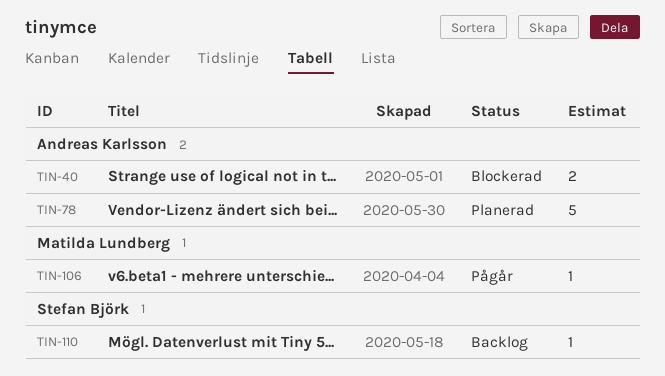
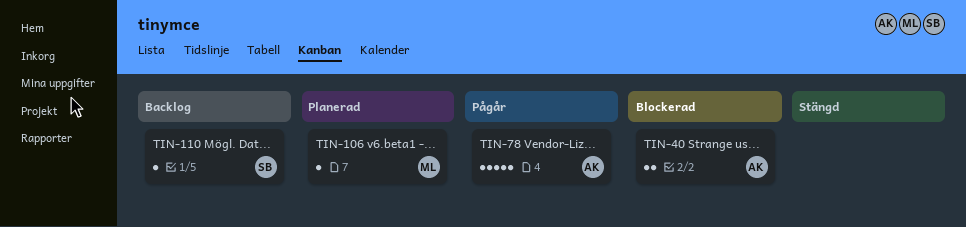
TIN-78, status: Planerad -> Pågår
TIN-106, status: Pågår -> Planerad

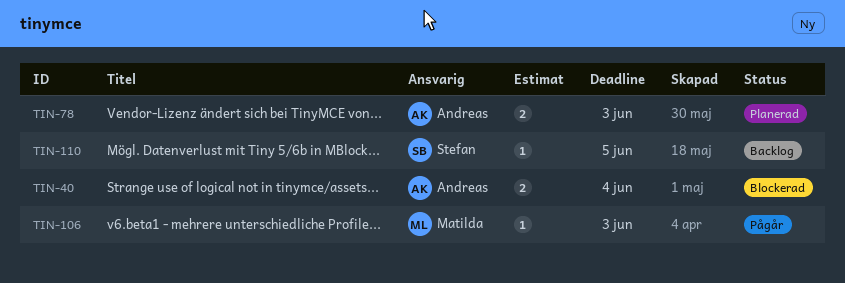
TIN-78, status: Pågår -> Planerad
TIN-78, estimate: 5 -> 2
TIN-106, status: Planerad -> Pågår

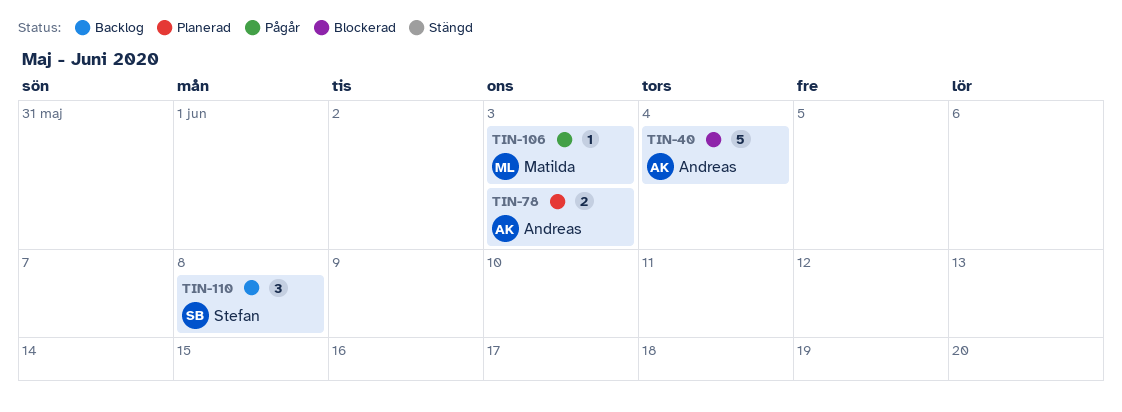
TIN-40, estimate: 2 -> 5
TIN-110, estimate: 1 -> 3
TIN-110, due: Jun 5 -> Jun 8

